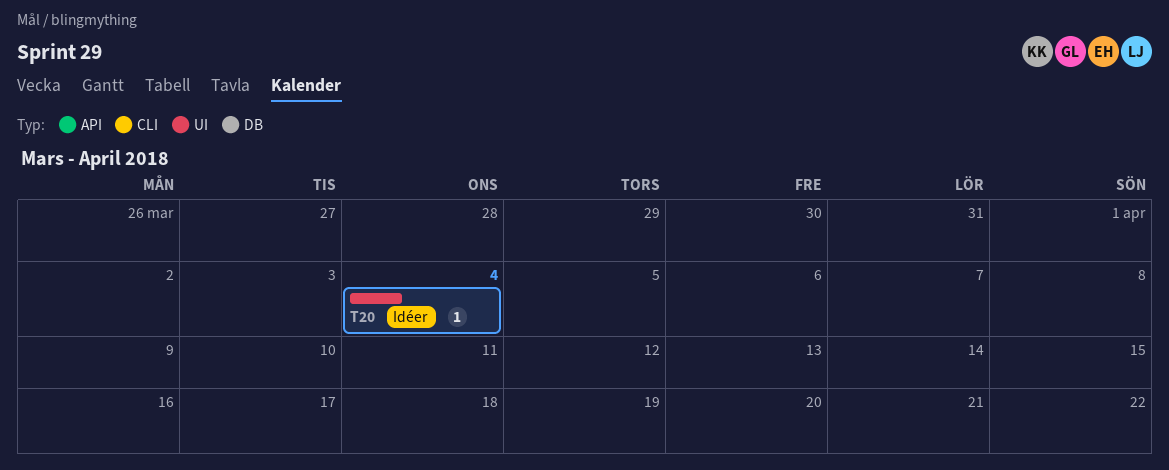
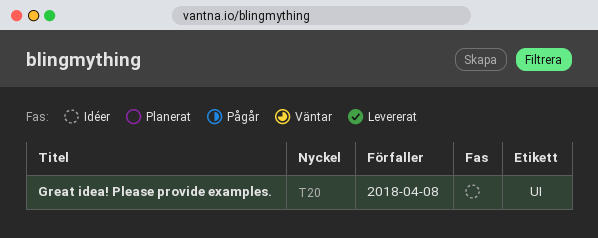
T20, due: Apr 4 -> Apr 8

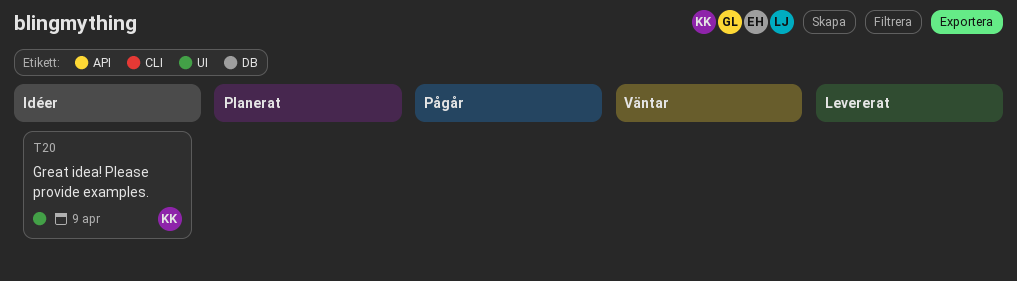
T20, due: Apr 8 -> Apr 9

